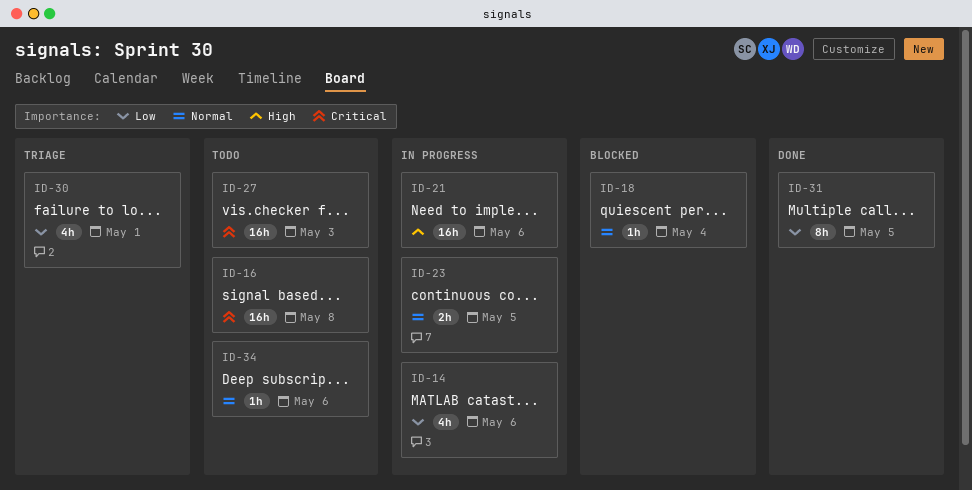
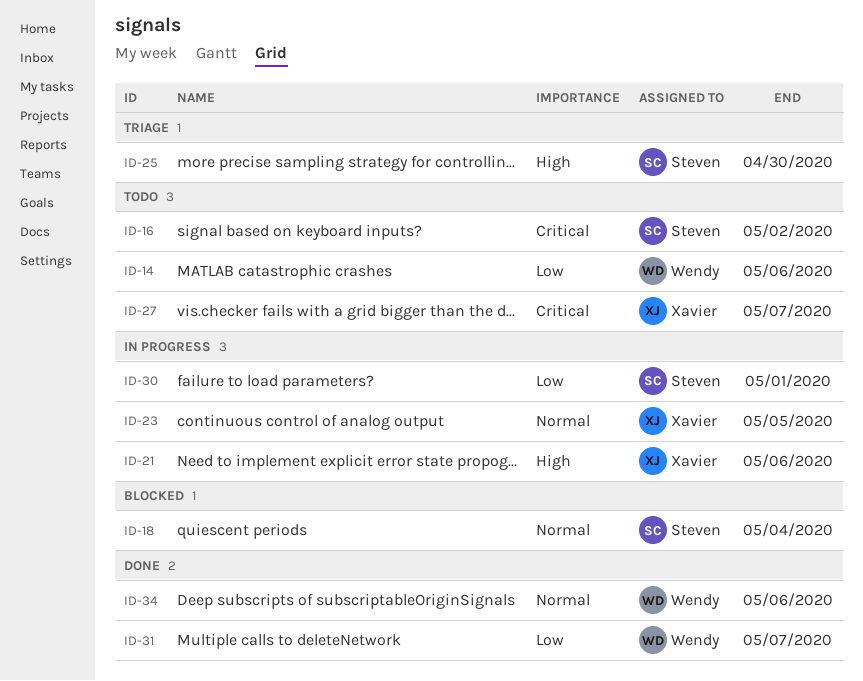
ID-14, status: In progress -> Todo
ID-16, due: May 8 -> May 2
ID-25: none -> present
ID-27, due: May 3 -> May 7
ID-30, status: Triage -> In progress
ID-31, due: May 5 -> May 7
ID-34, status: Todo -> Done

